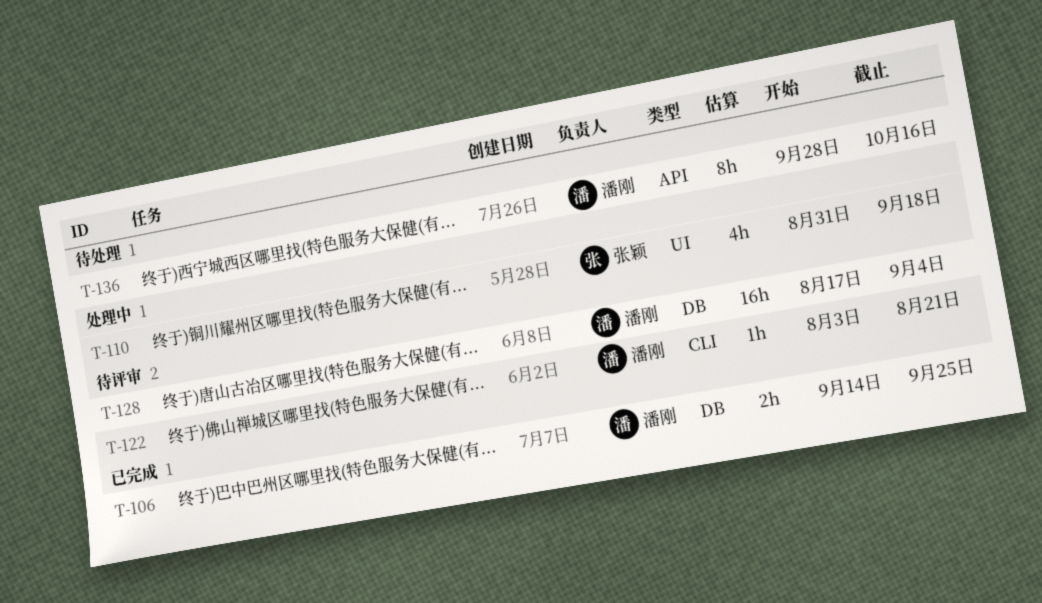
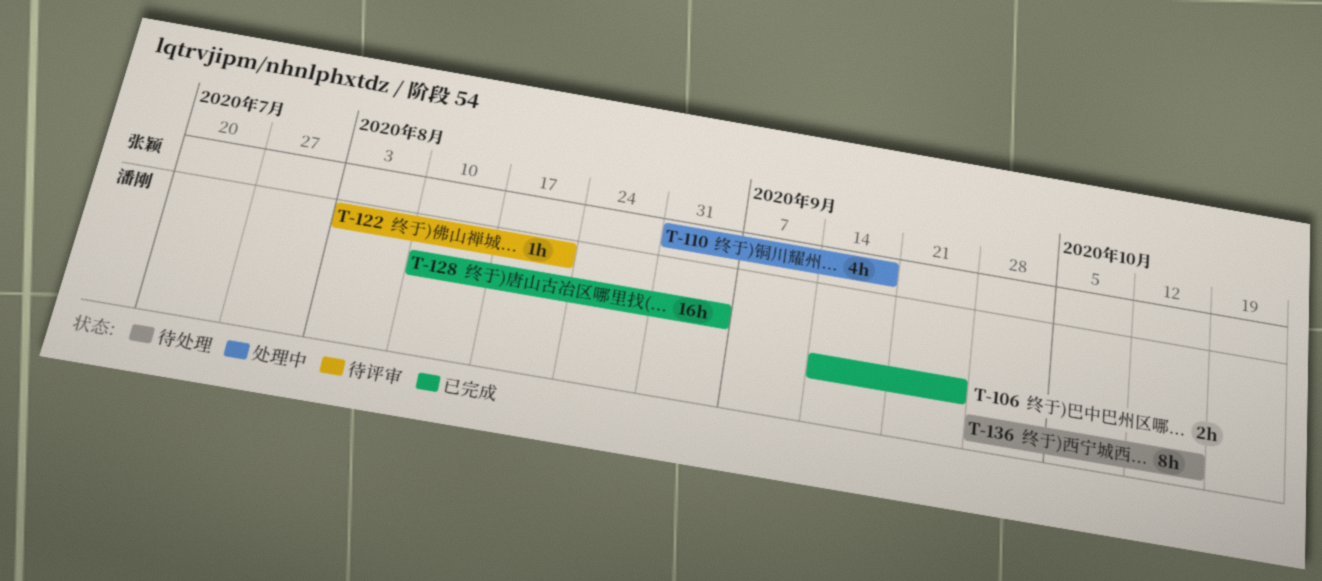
T-128, status: 待评审 -> 已完成
T-128, start: Aug 17 -> Aug 10

